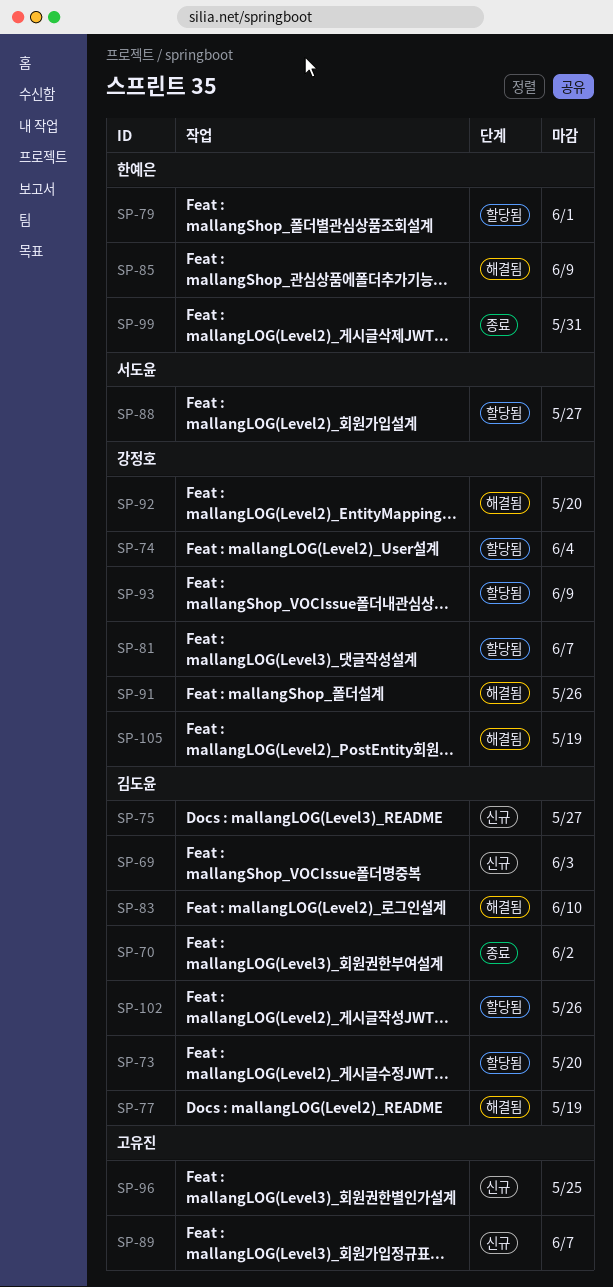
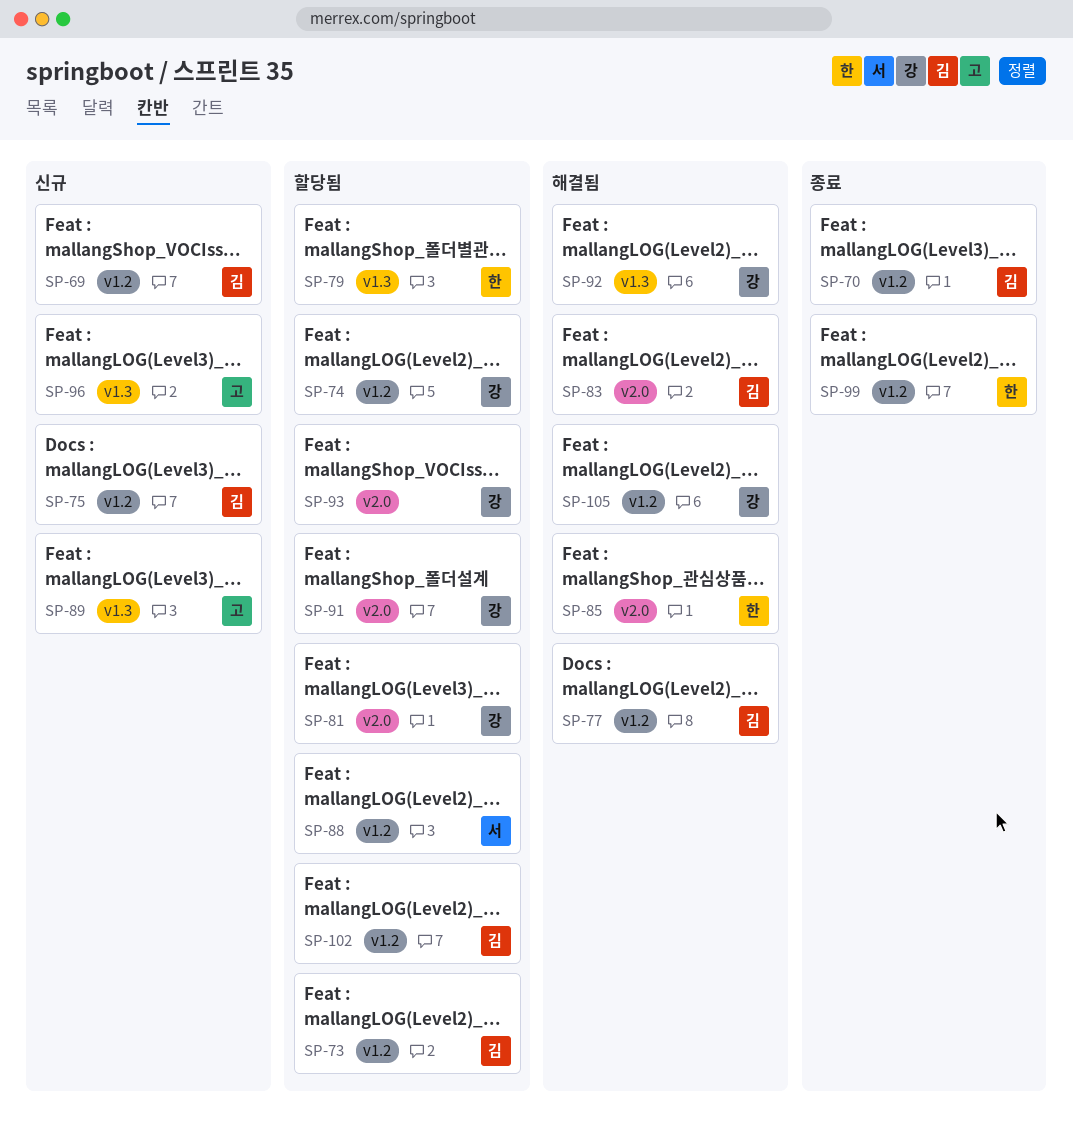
SP-91, status: 해결됨 -> 할당됨

